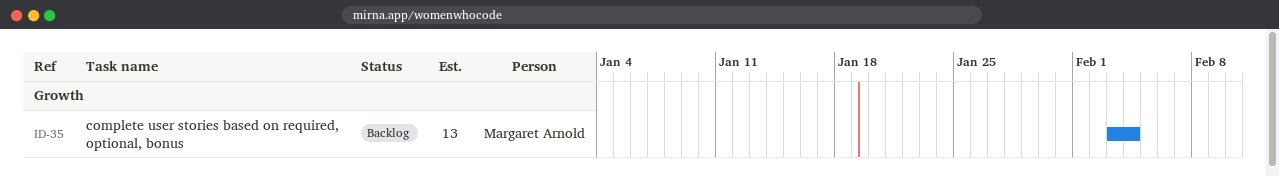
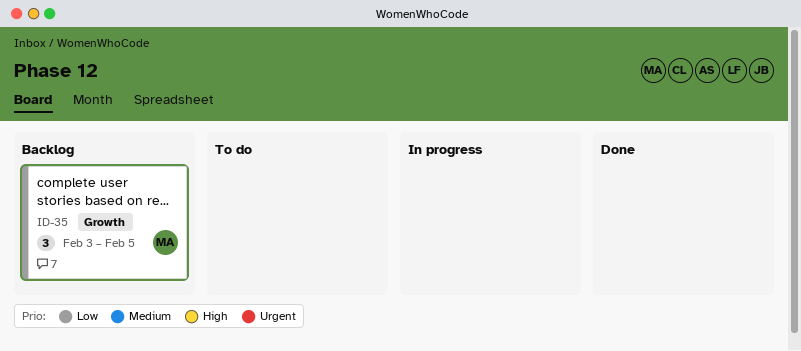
ID-35, estimate: 13 -> 3
ID-35, due: Feb 4 -> Feb 5

